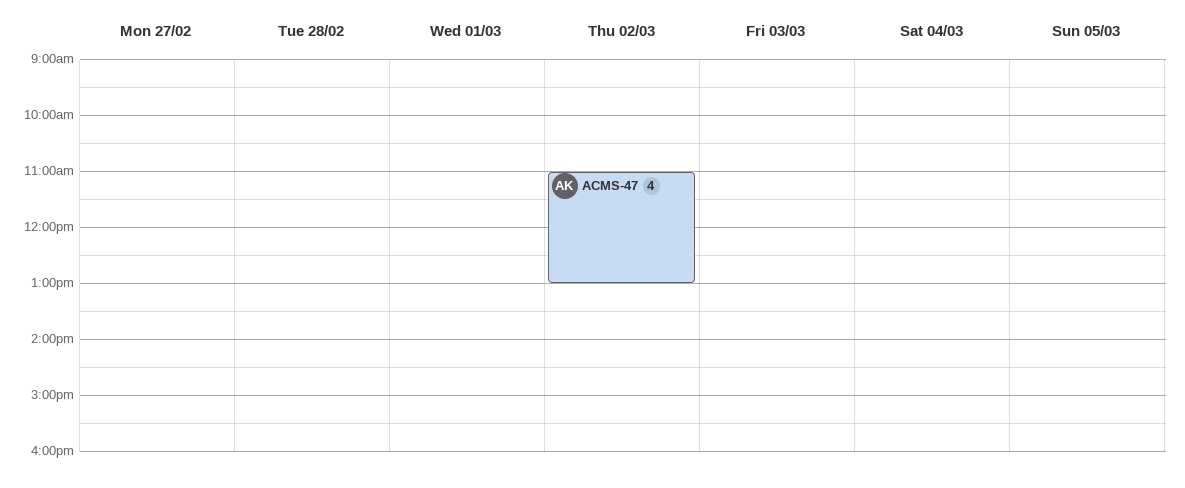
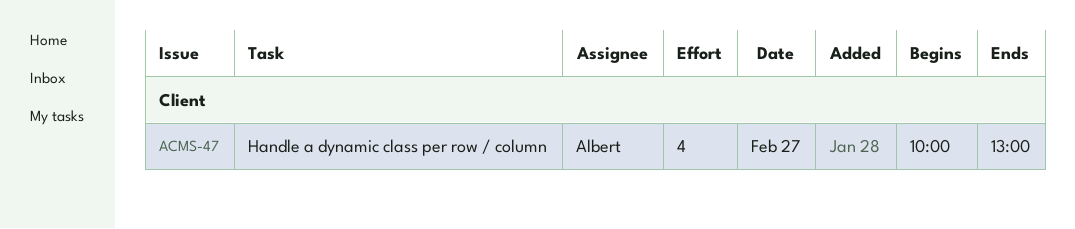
ACMS-47, day: Mar 2 -> Feb 27
ACMS-47, begins: 11:00 -> 10:00

